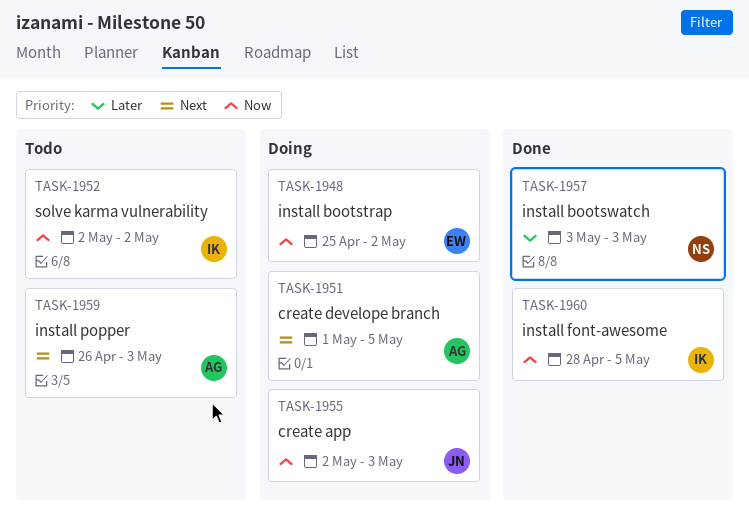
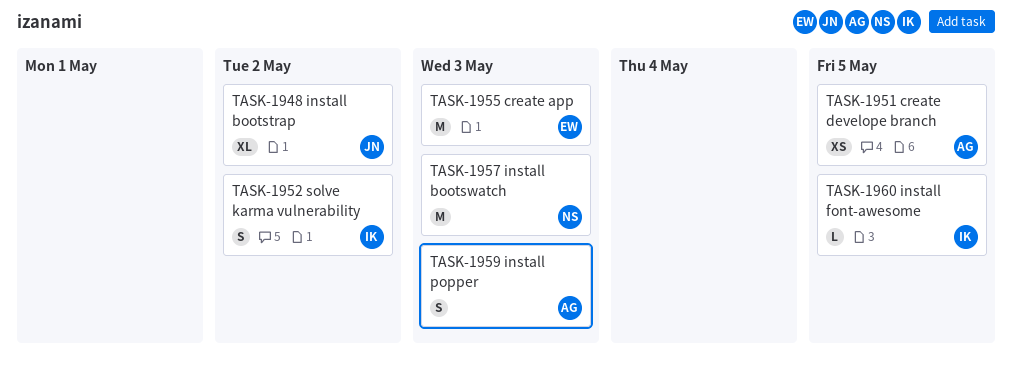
TASK-1948, owner: EW -> JN
TASK-1955, owner: JN -> EW

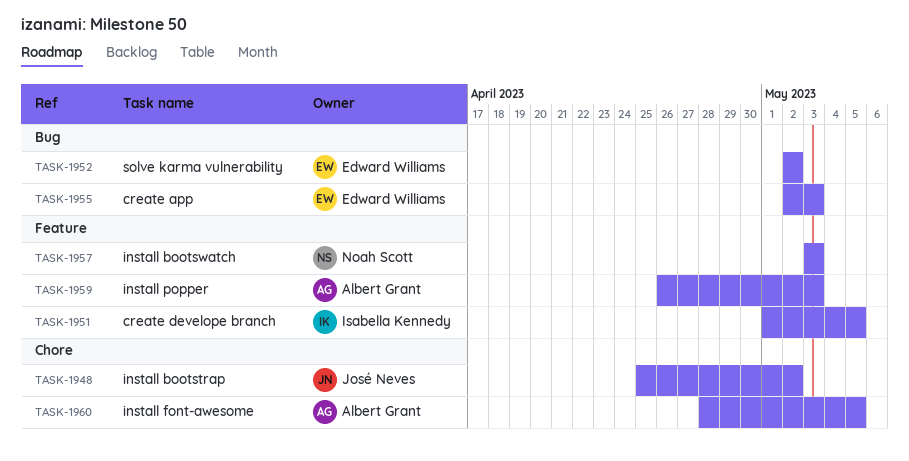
TASK-1951, owner: Albert Grant -> Isabella Kennedy
TASK-1952, owner: Isabella Kennedy -> Edward Williams
TASK-1960, owner: Isabella Kennedy -> Albert Grant

